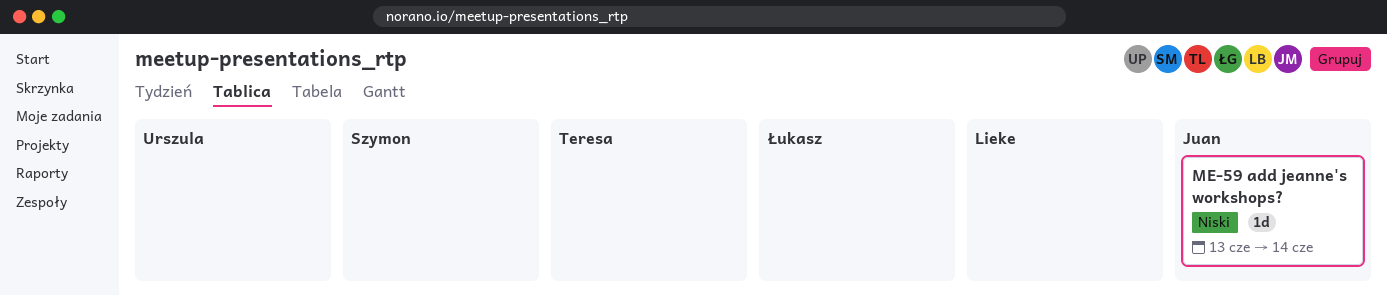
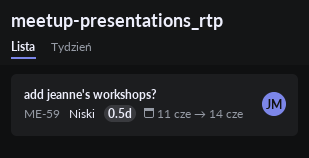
ME-59, estimate: 1d -> 0.5d
ME-59, start: Jun 13 -> Jun 11

